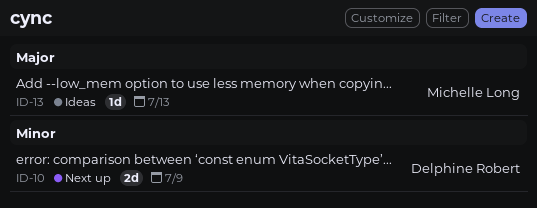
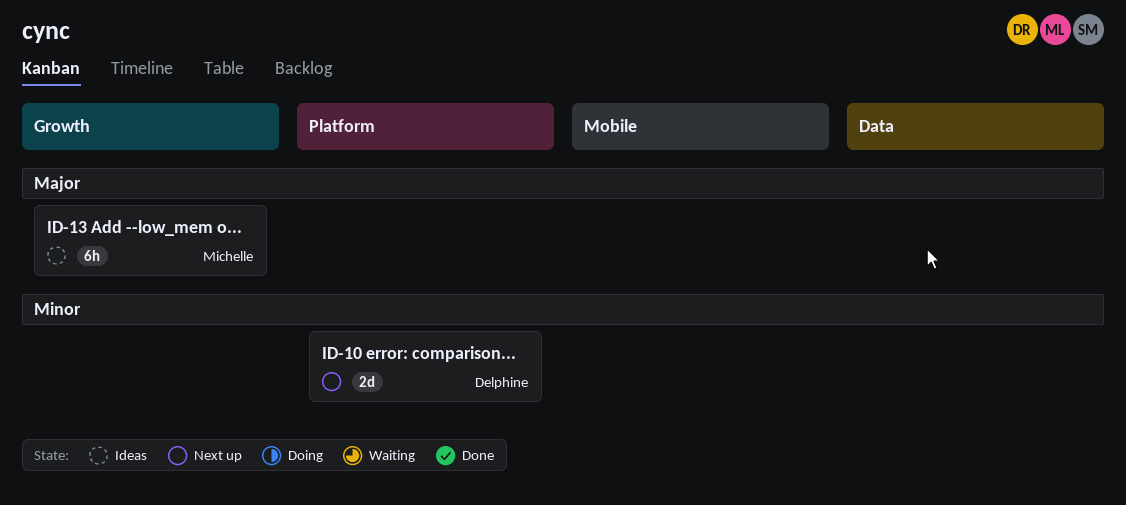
ID-13, estimate: 1d -> 6h

